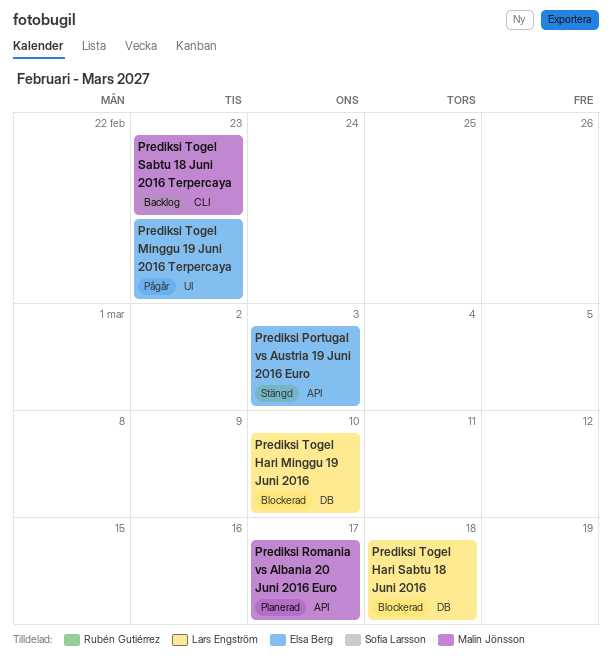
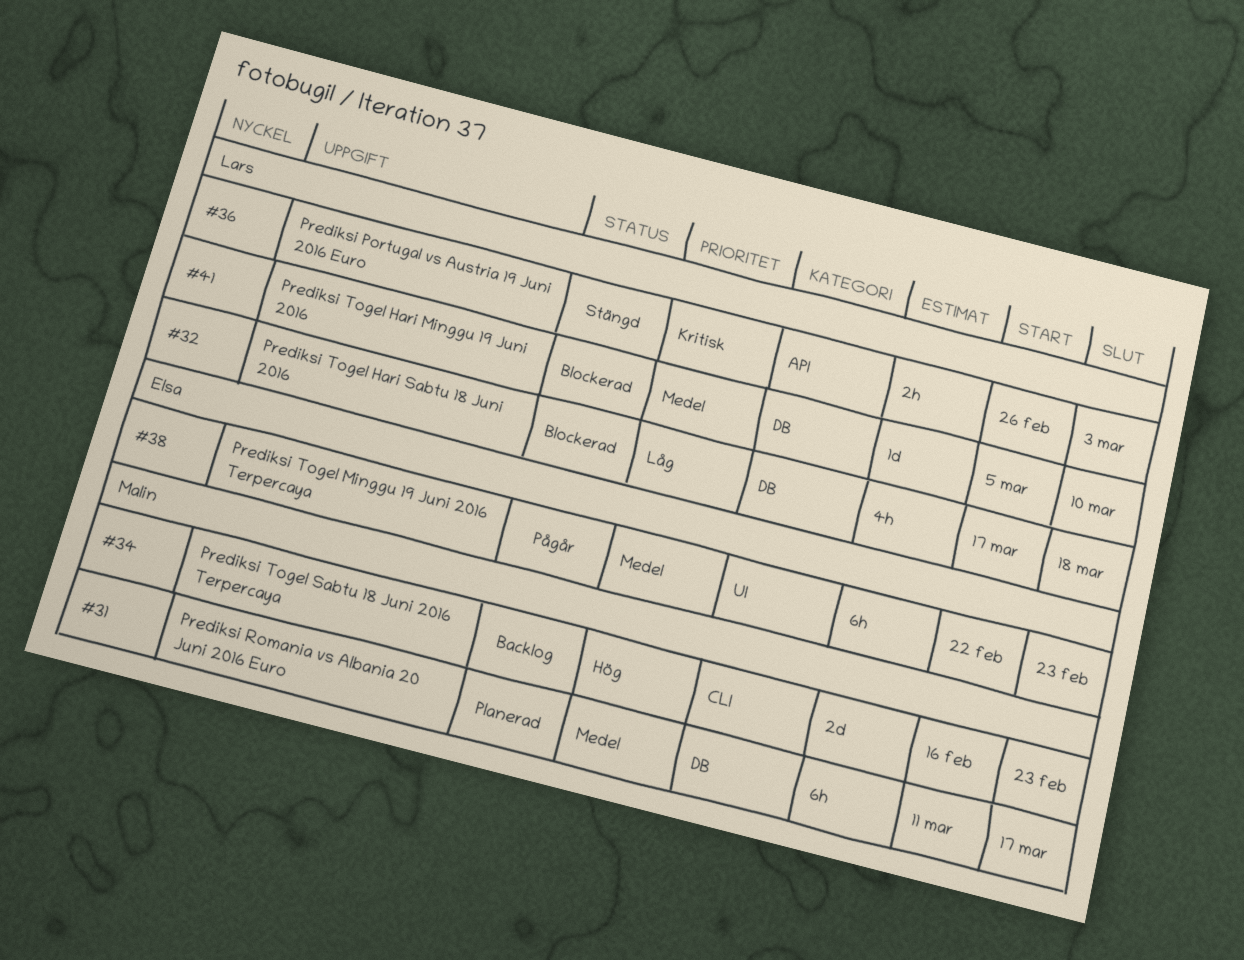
Prediksi Portugal vs Austria 19 Juni 2016 Euro, owner: Elsa Berg -> Lars Engström
Prediksi Romania vs Albania 20 Juni 2016 Euro, label: API -> DB

